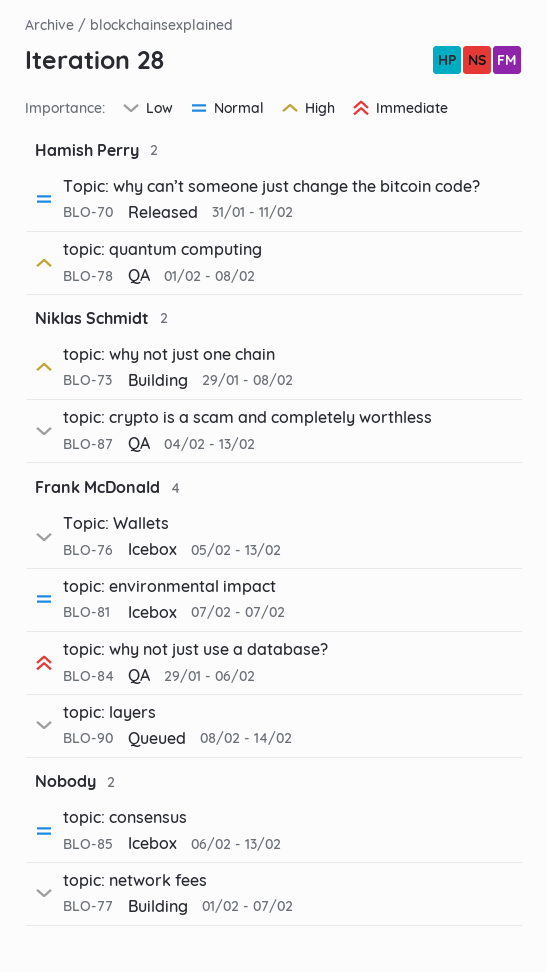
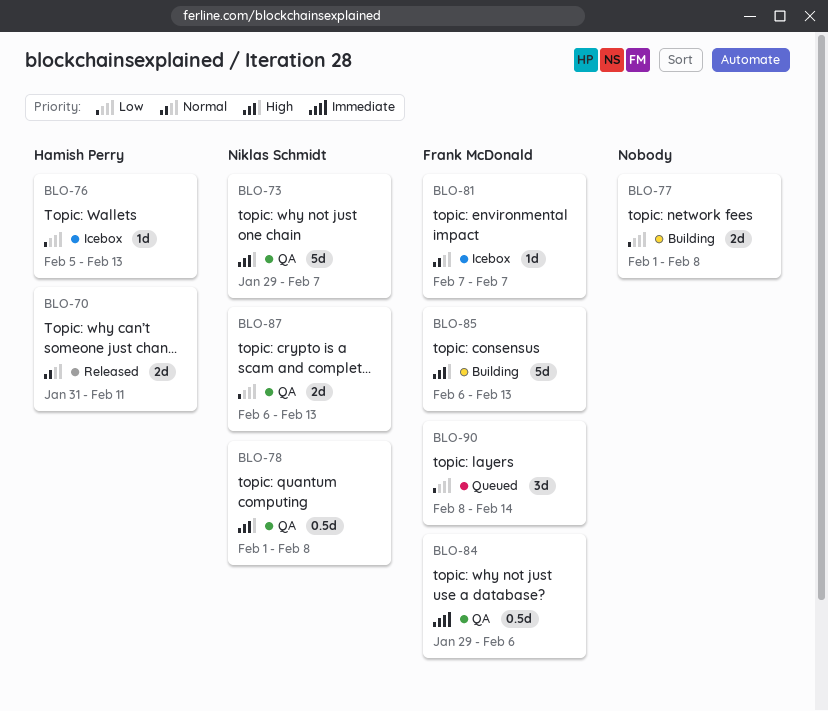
BLO-73, status: Building -> QA
BLO-73, due: Feb 8 -> Feb 7
BLO-76, owner: Frank McDonald -> Hamish Perry
BLO-77, due: Feb 7 -> Feb 8
BLO-78, owner: Hamish Perry -> Niklas Schmidt
BLO-85, status: Icebox -> Building
BLO-85, owner: none -> Frank McDonald
BLO-85, priority: Normal -> High
BLO-87, start: Feb 4 -> Feb 6

